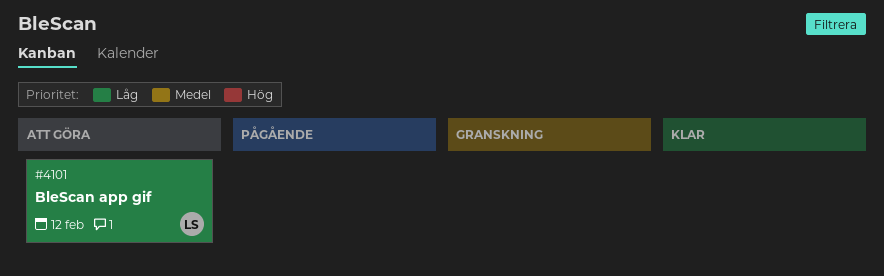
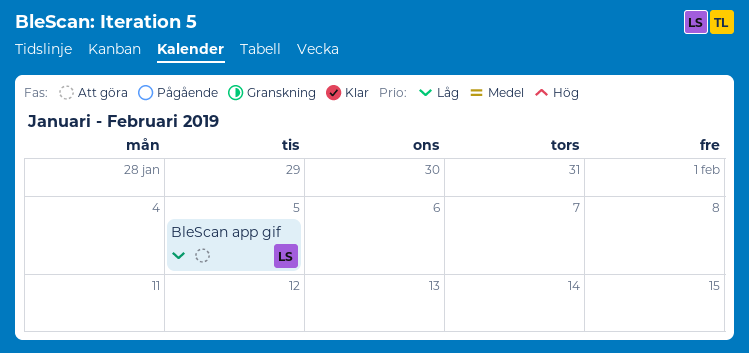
BleScan app gif, due: Feb 12 -> Feb 5

